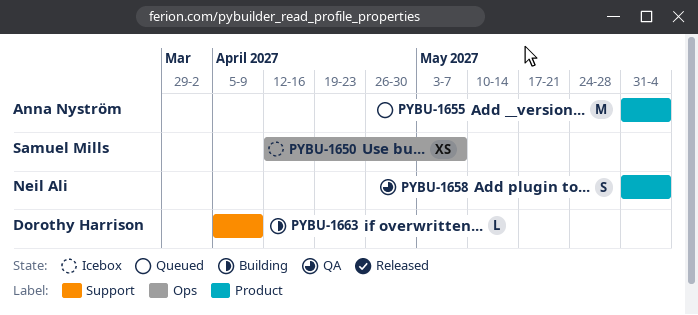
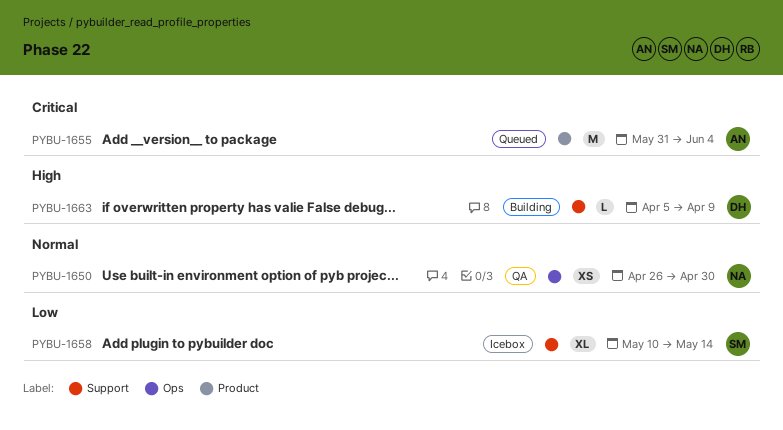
PYBU-1650, status: Icebox -> QA
PYBU-1650, owner: Samuel Mills -> Neil Ali
PYBU-1650, start: Apr 12 -> Apr 26
PYBU-1650, due: May 7 -> Apr 30
PYBU-1658, status: QA -> Icebox
PYBU-1658, owner: Neil Ali -> Samuel Mills
PYBU-1658, label: Product -> Support
PYBU-1658, estimate: S -> XL
PYBU-1658, start: May 31 -> May 10
PYBU-1658, due: Jun 4 -> May 14

